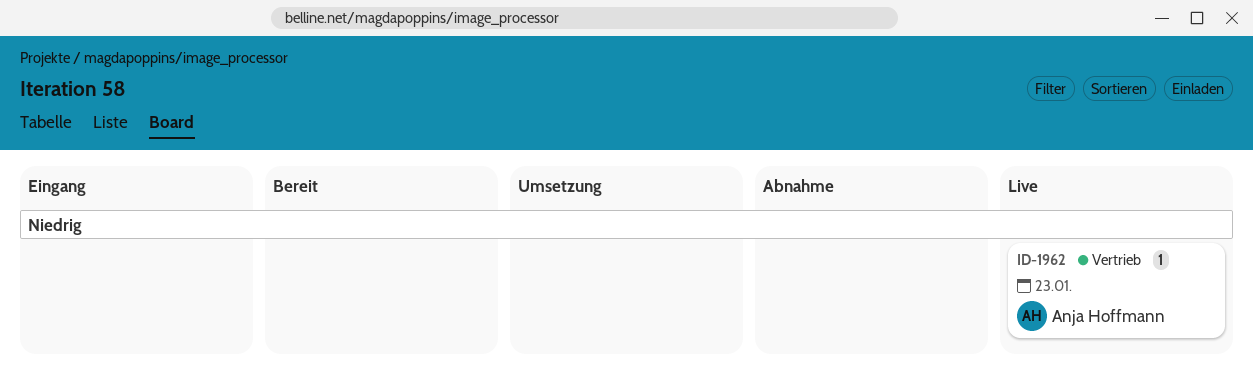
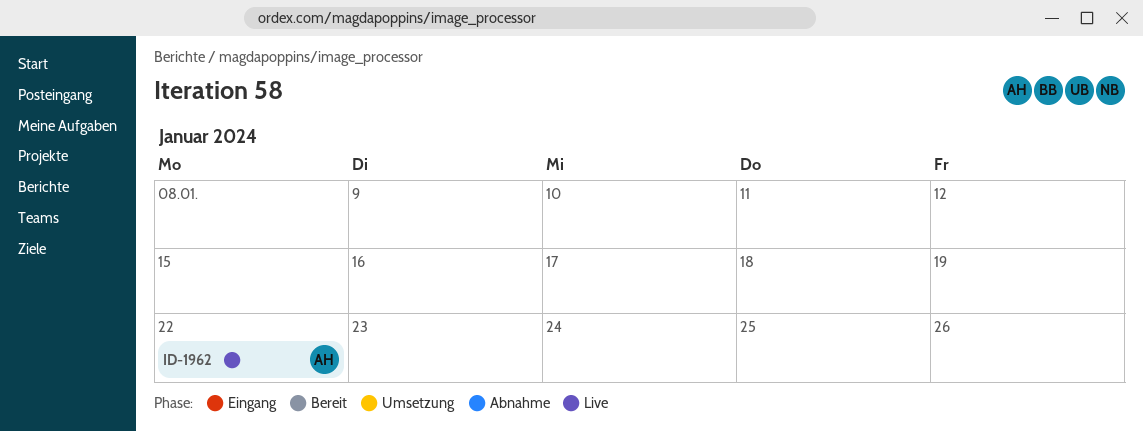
ID-1962, due: Jan 23 -> Jan 22

